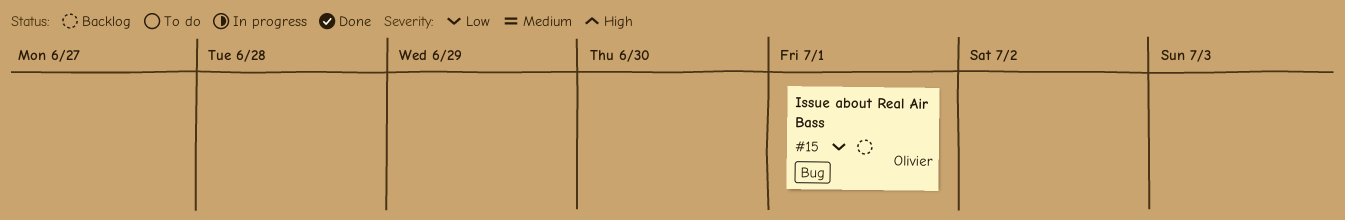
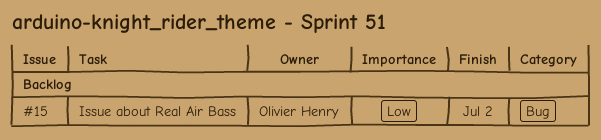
#15, due: Jul 1 -> Jul 2

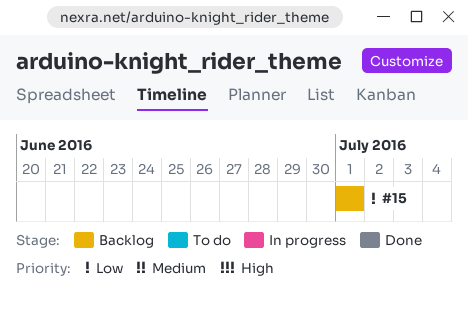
#15, due: Jul 2 -> Jul 1

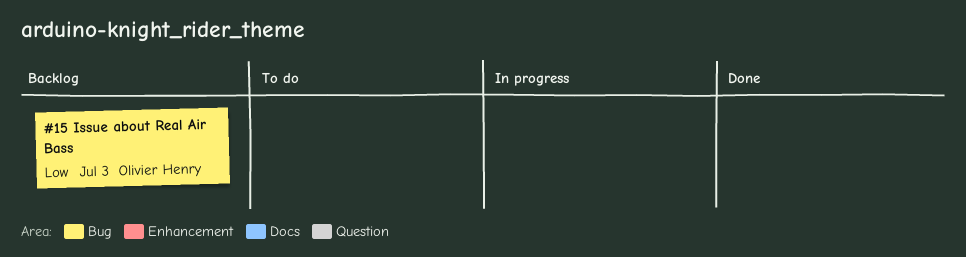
#15, due: Jul 1 -> Jul 3

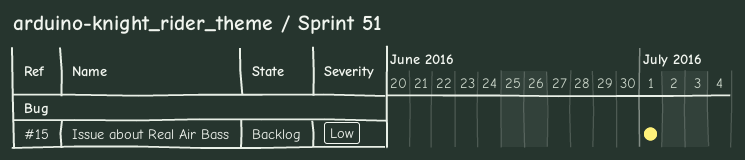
#15, due: Jul 3 -> Jul 1

